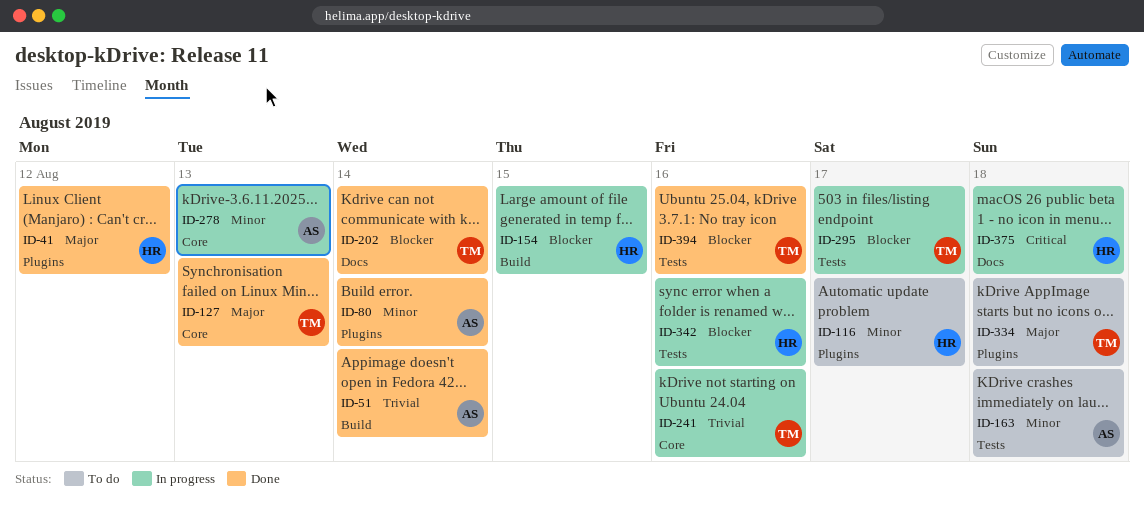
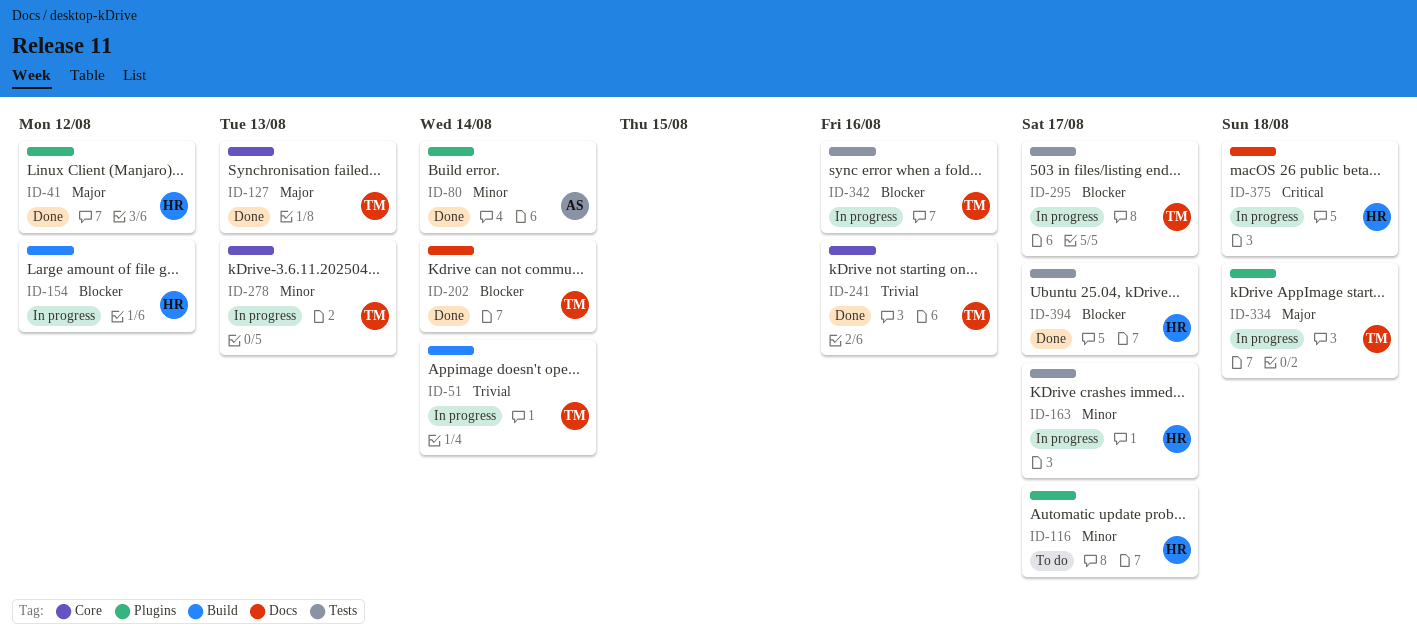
ID-51, status: Done -> In progress
ID-51, owner: AS -> TM
ID-154, due: Aug 15 -> Aug 12
ID-163, status: To do -> In progress
ID-163, owner: AS -> HR
ID-163, due: Aug 18 -> Aug 17
ID-241, status: In progress -> Done
ID-278, owner: AS -> TM
ID-334, status: To do -> In progress
ID-342, owner: HR -> TM
ID-394, owner: TM -> HR
ID-394, due: Aug 16 -> Aug 17

